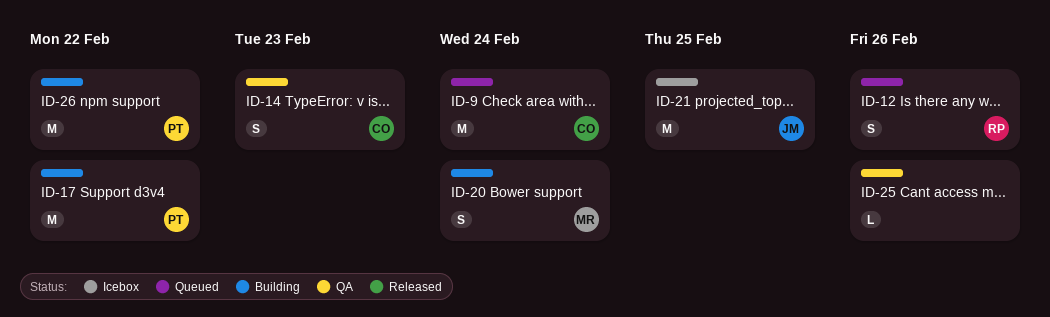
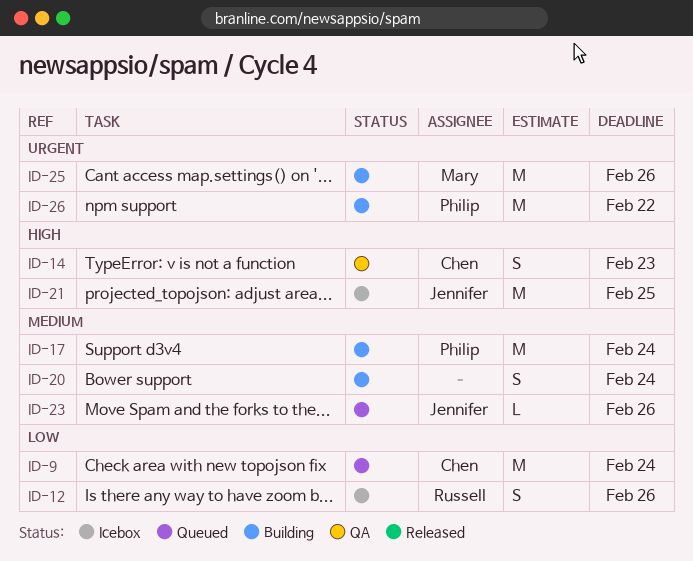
ID-12, status: Queued -> Icebox
ID-17, due: Feb 22 -> Feb 24
ID-20, owner: Mary -> none
ID-23: none -> present
ID-25, status: QA -> Building
ID-25, owner: none -> Mary
ID-25, estimate: L -> M

